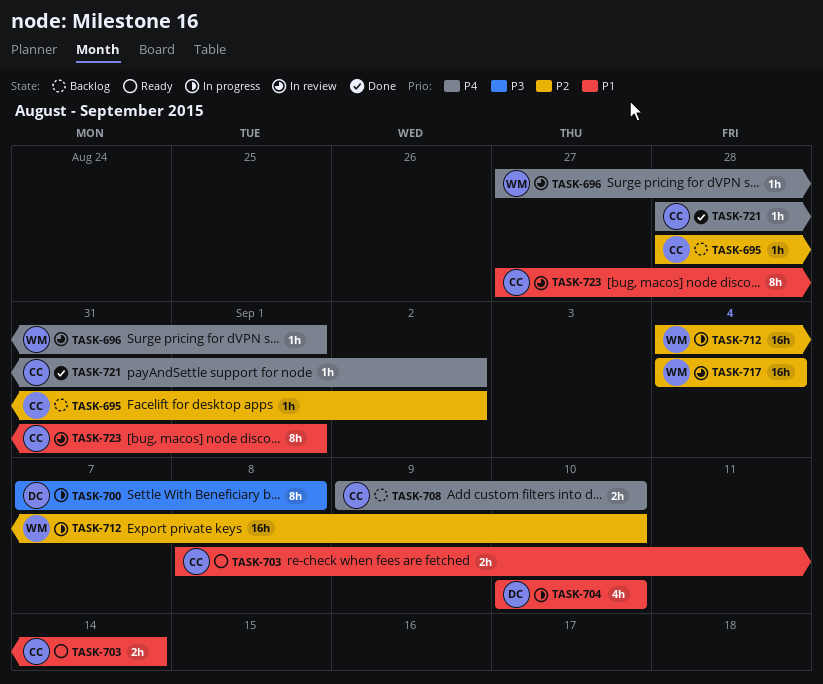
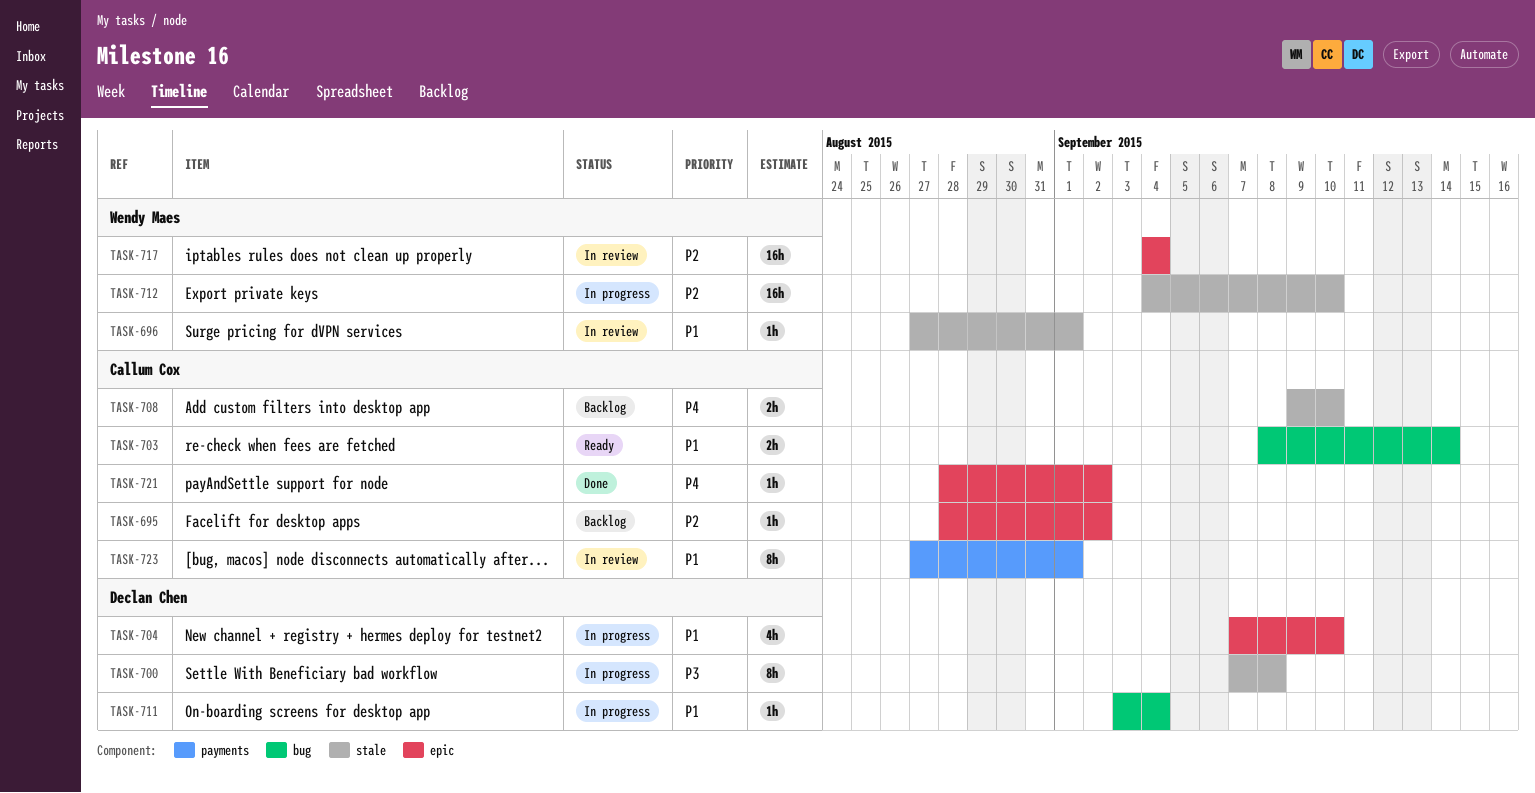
TASK-696, priority: P4 -> P1
TASK-704, start: Sep 10 -> Sep 7
TASK-711: none -> present

